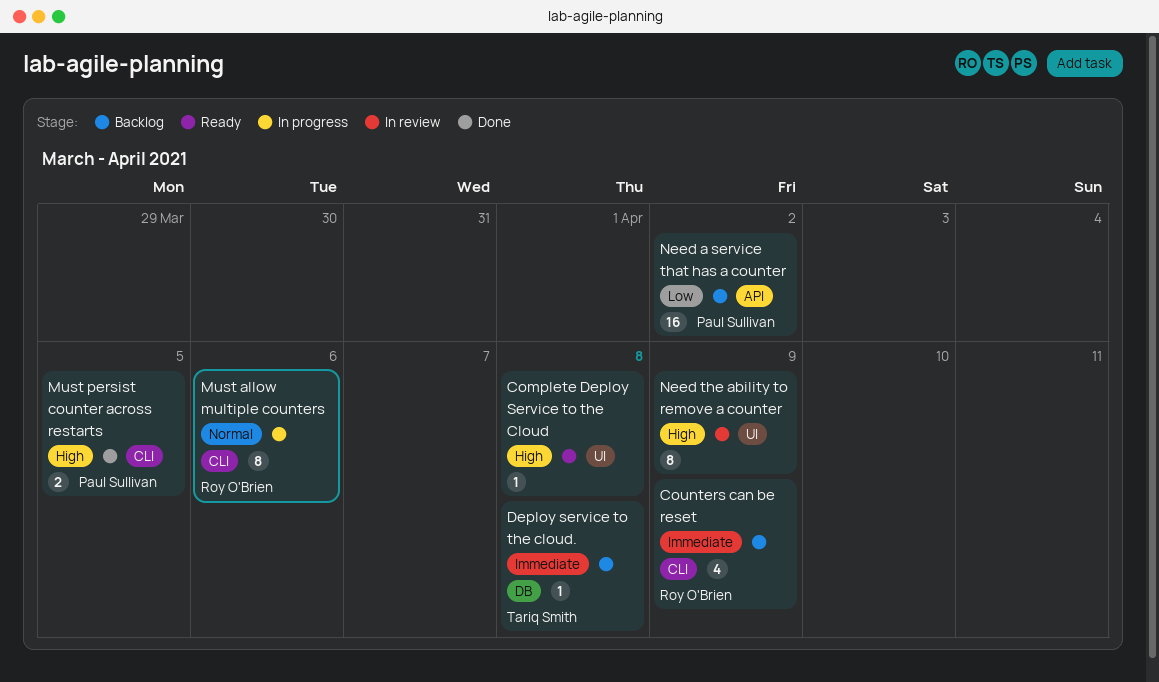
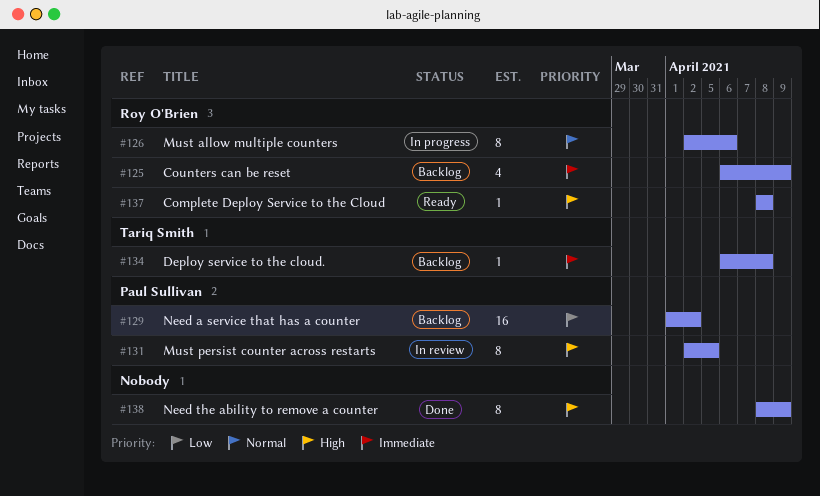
Complete Deploy Service to the Cloud, owner: none -> Roy O'Brien
Must persist counter across restarts, status: Done -> In review
Must persist counter across restarts, estimate: 2 -> 8
Need the ability to remove a counter, status: In review -> Done

